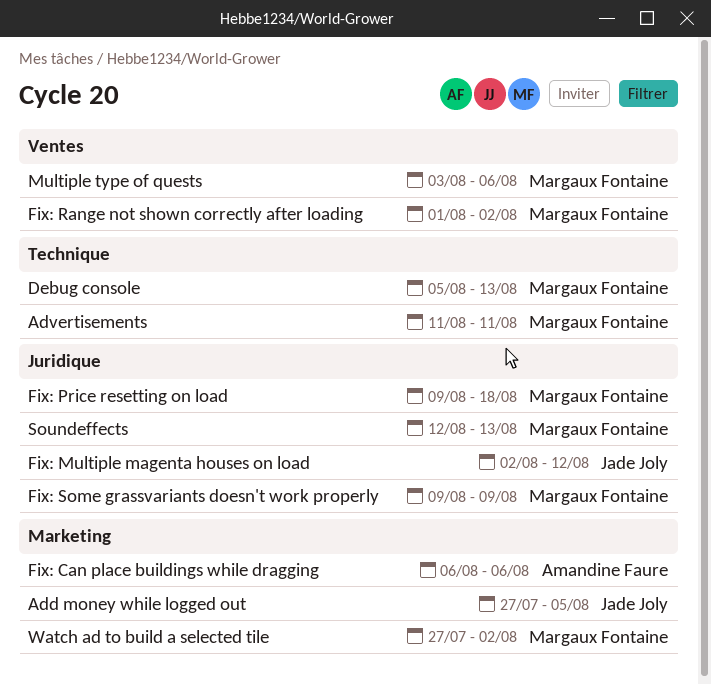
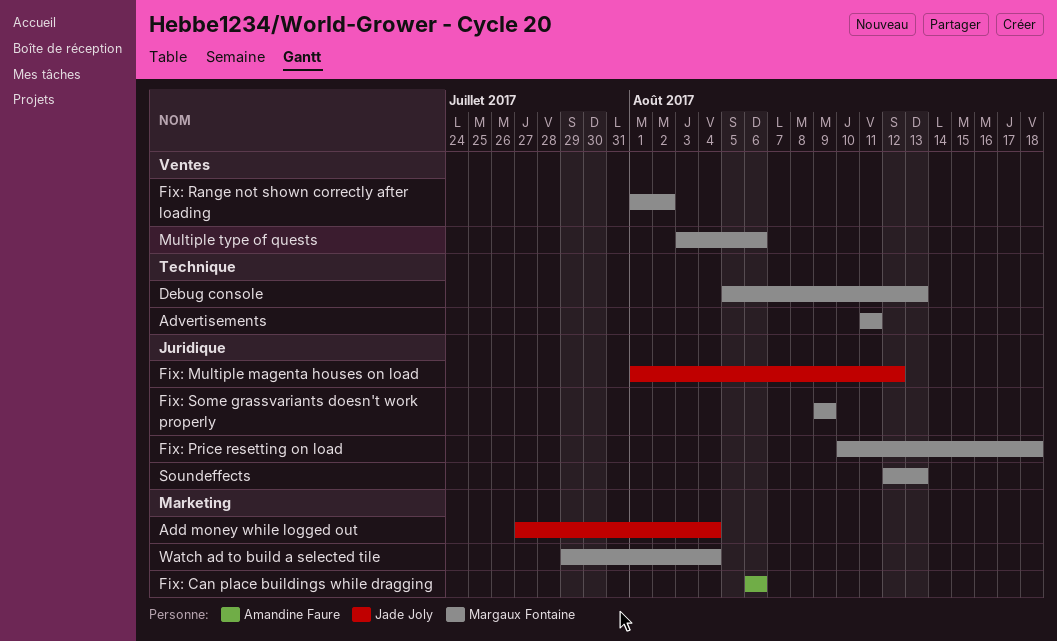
Add money while logged out, due: Aug 5 -> Aug 4
Fix: Multiple magenta houses on load, start: Aug 2 -> Aug 1
Fix: Price resetting on load, start: Aug 9 -> Aug 10
Watch ad to build a selected tile, start: Jul 27 -> Jul 29
Watch ad to build a selected tile, due: Aug 2 -> Aug 4

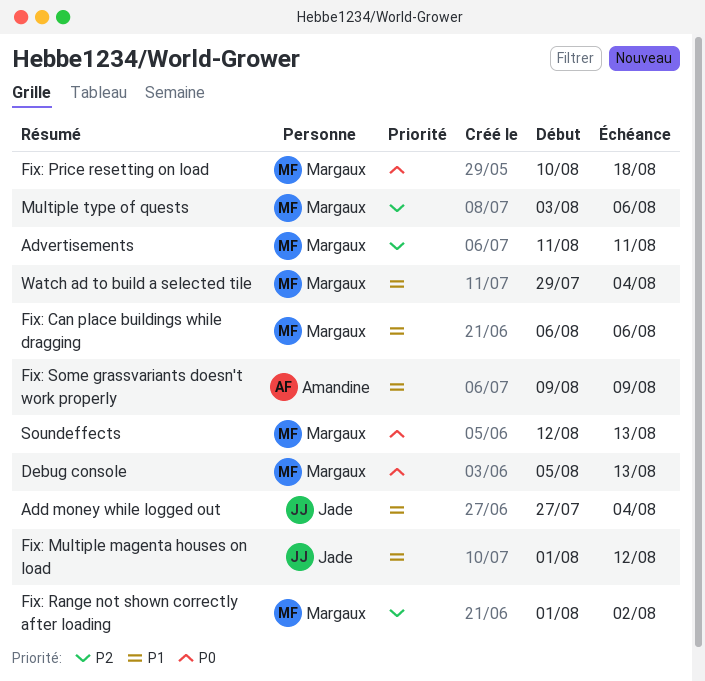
Fix: Can place buildings while dragging, owner: Amandine Faure -> Margaux Fontaine
Fix: Some grassvariants doesn't work properly, owner: Margaux Fontaine -> Amandine Faure

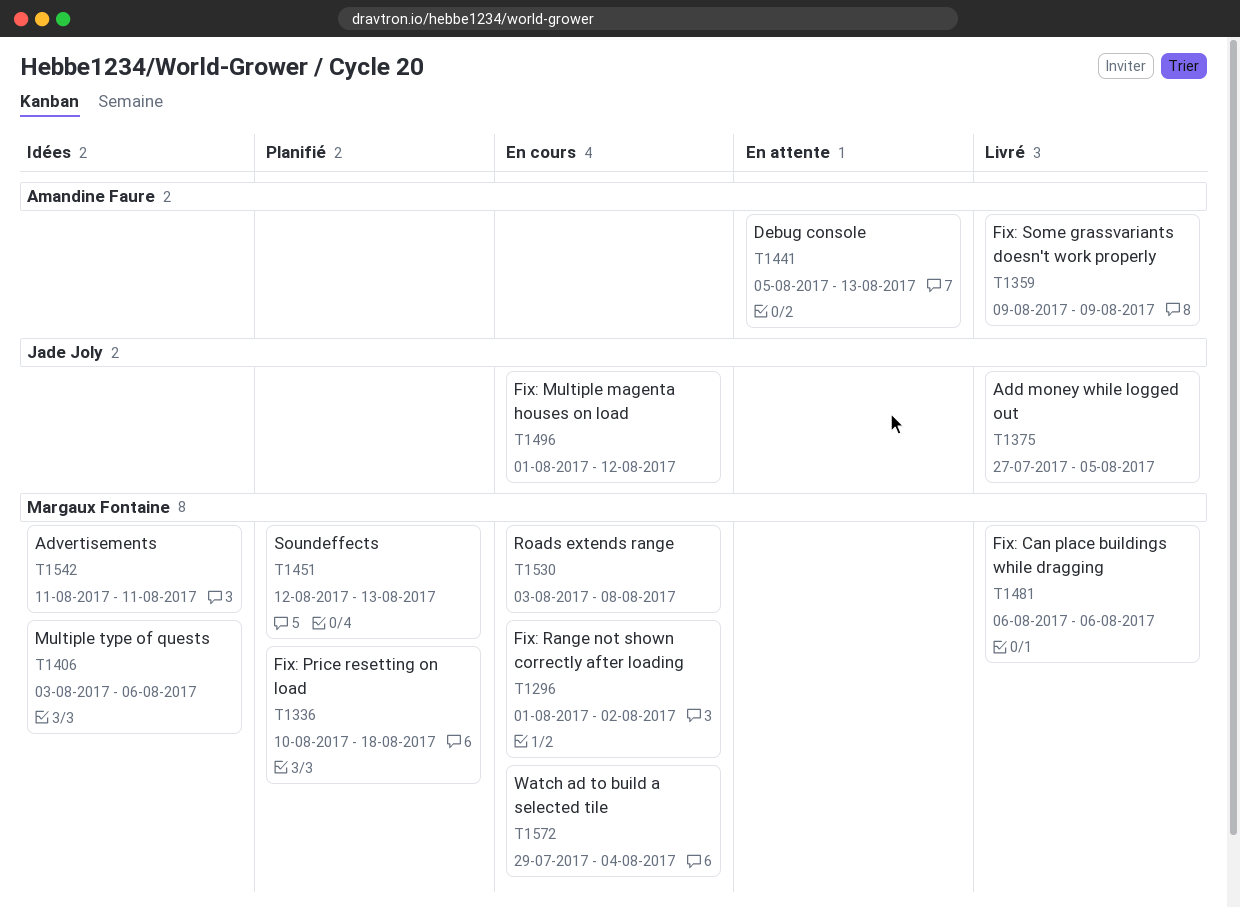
Add money while logged out, due: Aug 4 -> Aug 5
Debug console, owner: Margaux Fontaine -> Amandine Faure
Roads extends range: none -> present

